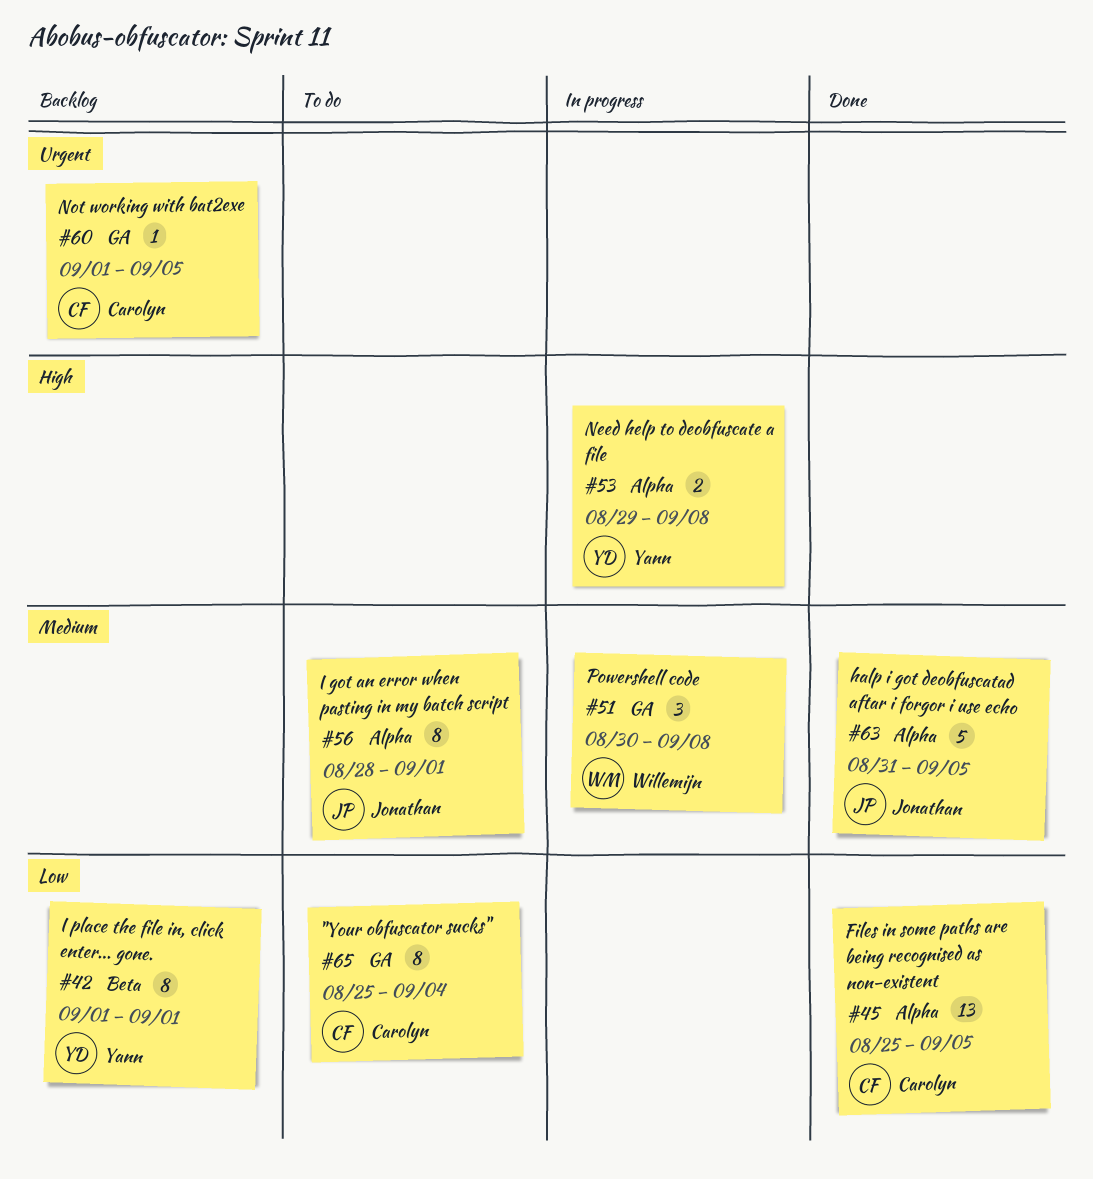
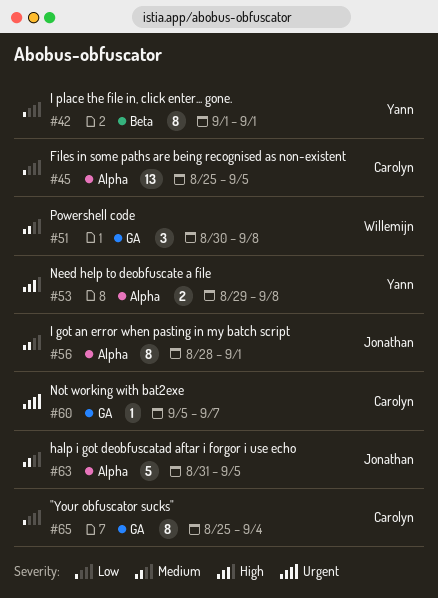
#60, start: Sep 1 -> Sep 5
#60, due: Sep 5 -> Sep 7

